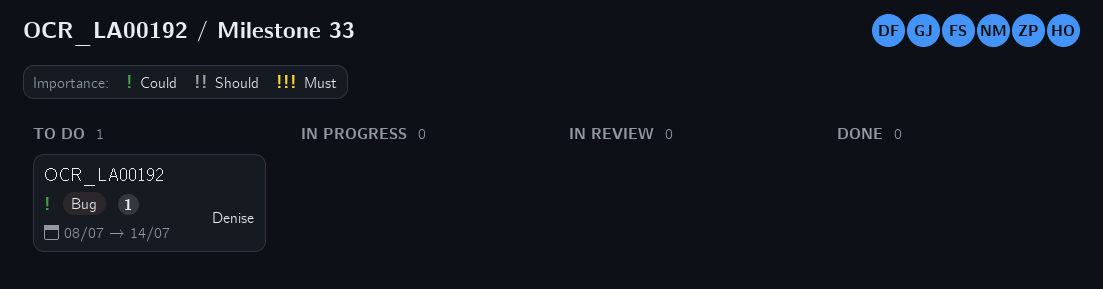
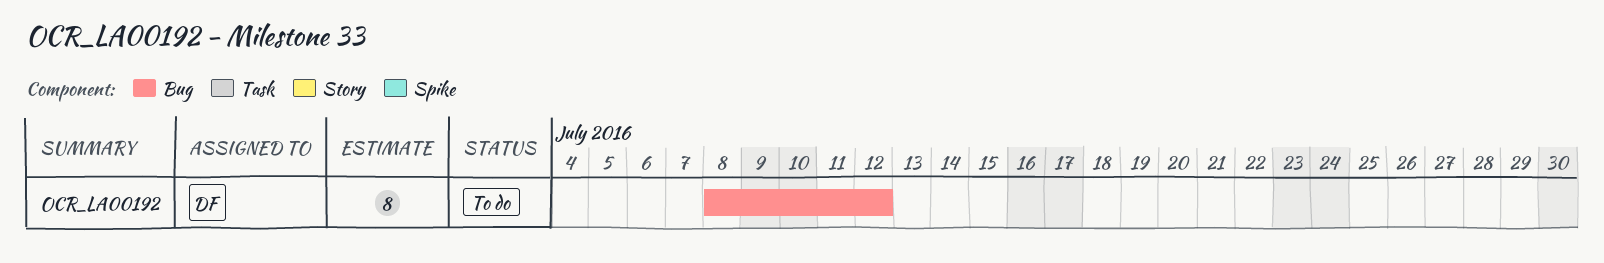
OCR_LA00192, estimate: 1 -> 8
OCR_LA00192, due: Jul 14 -> Jul 12

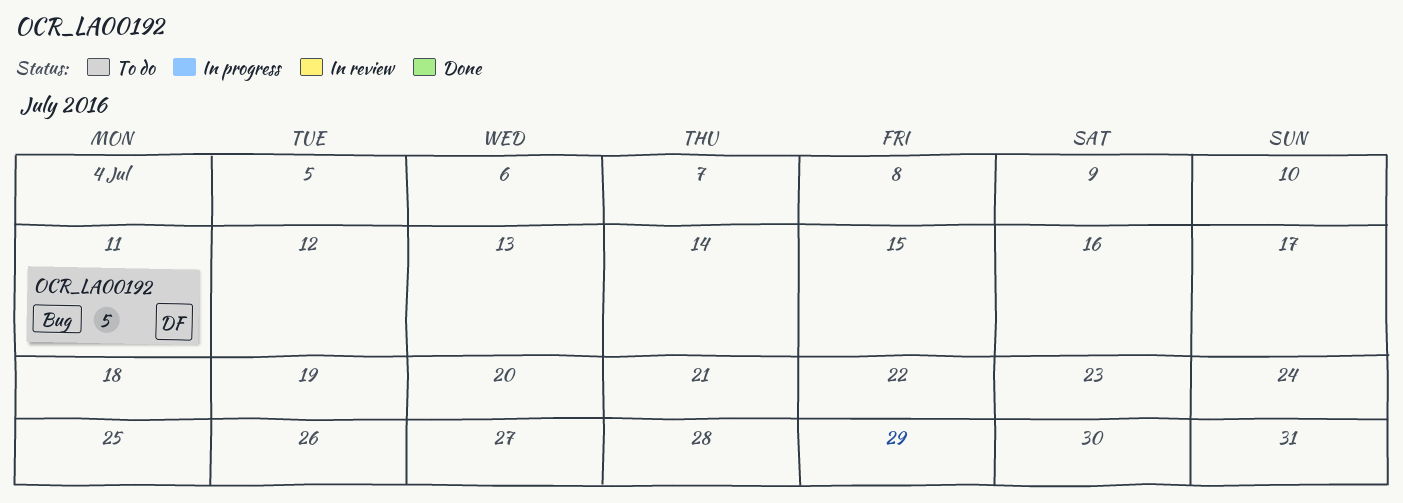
OCR_LA00192, estimate: 8 -> 5
OCR_LA00192, due: Jul 12 -> Jul 11

